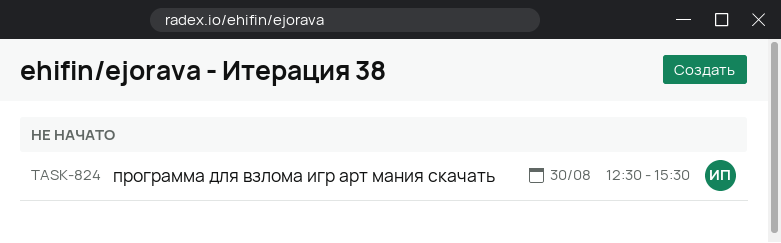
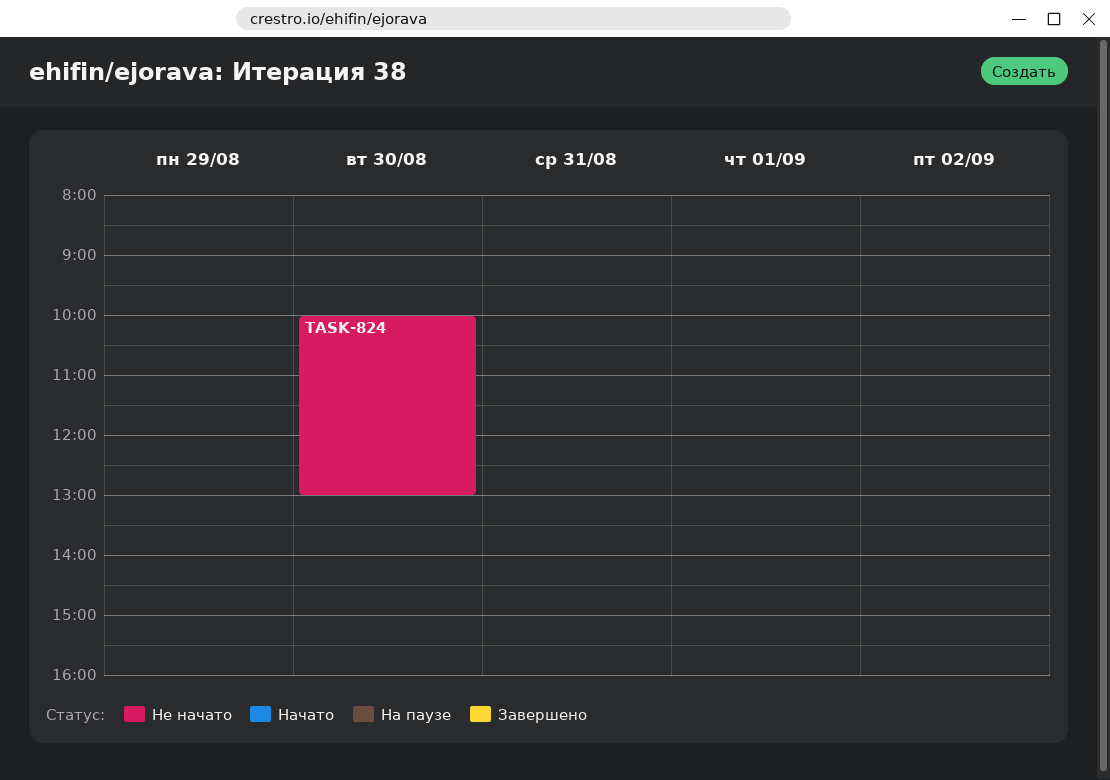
TASK-824, begins: 12:30 -> 10:00
TASK-824, ends: 15:30 -> 13:00

